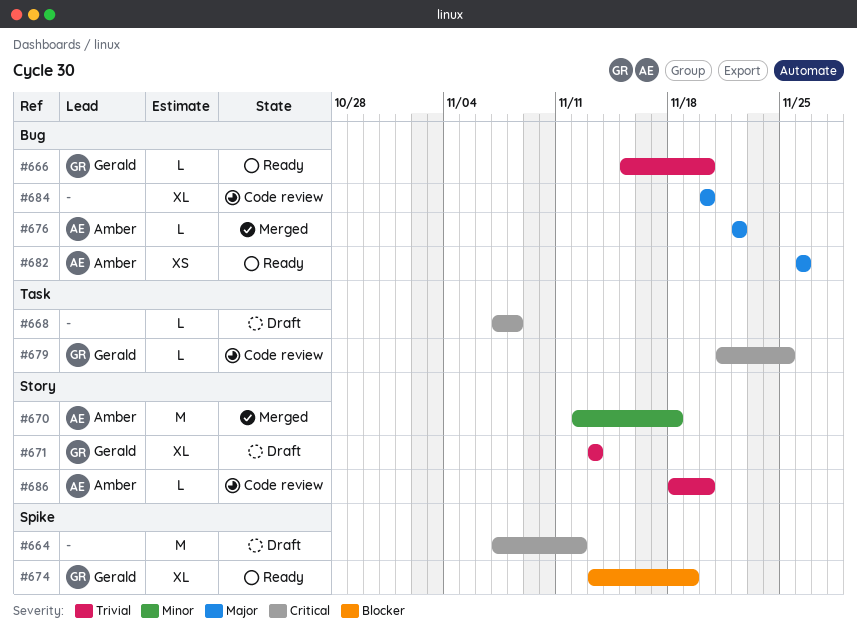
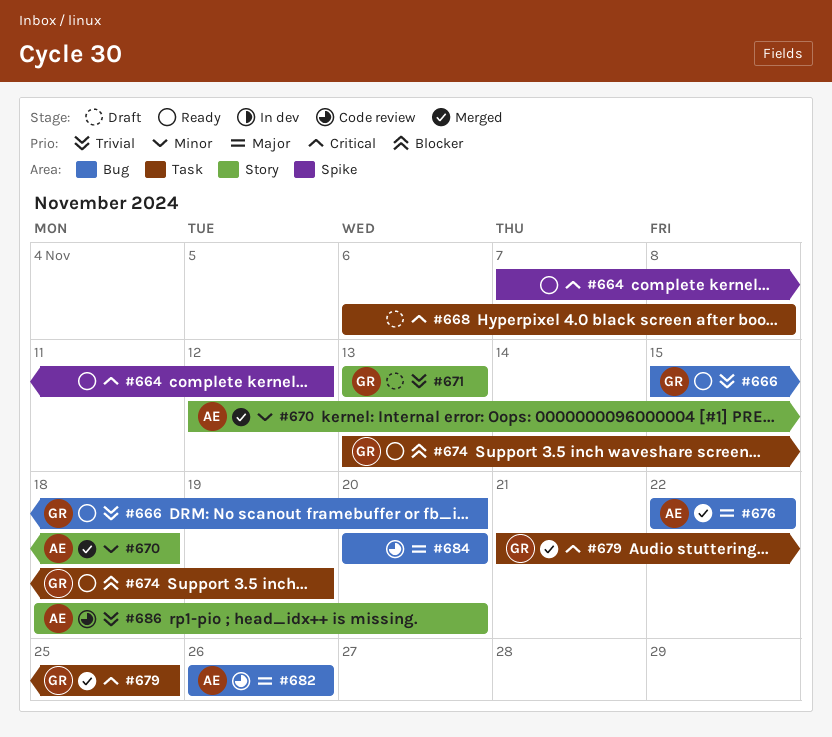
#664, status: Draft -> Ready
#668, start: Nov 7 -> Nov 6
#674, label: Spike -> Task
#679, status: Code review -> Merged
#682, status: Ready -> Code review

